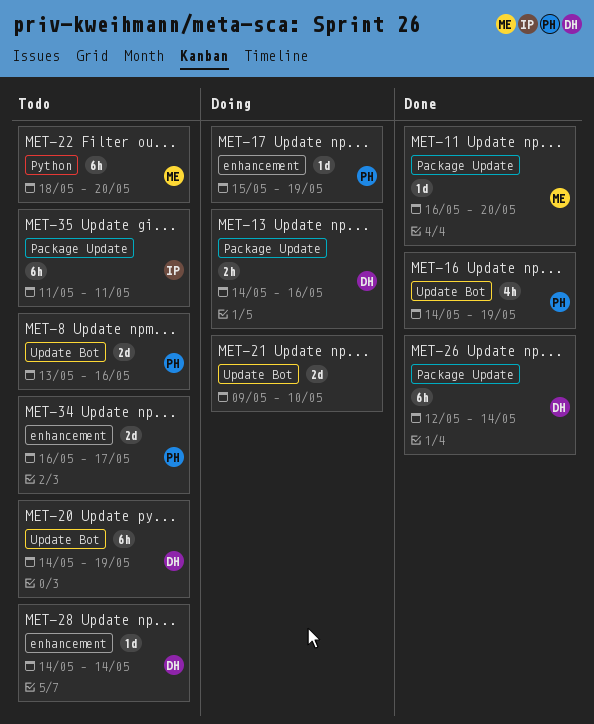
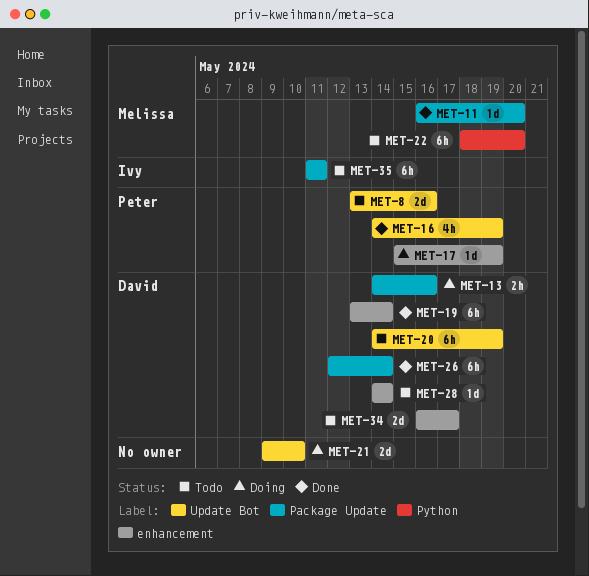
MET-19: none -> present
MET-34, owner: Peter -> David

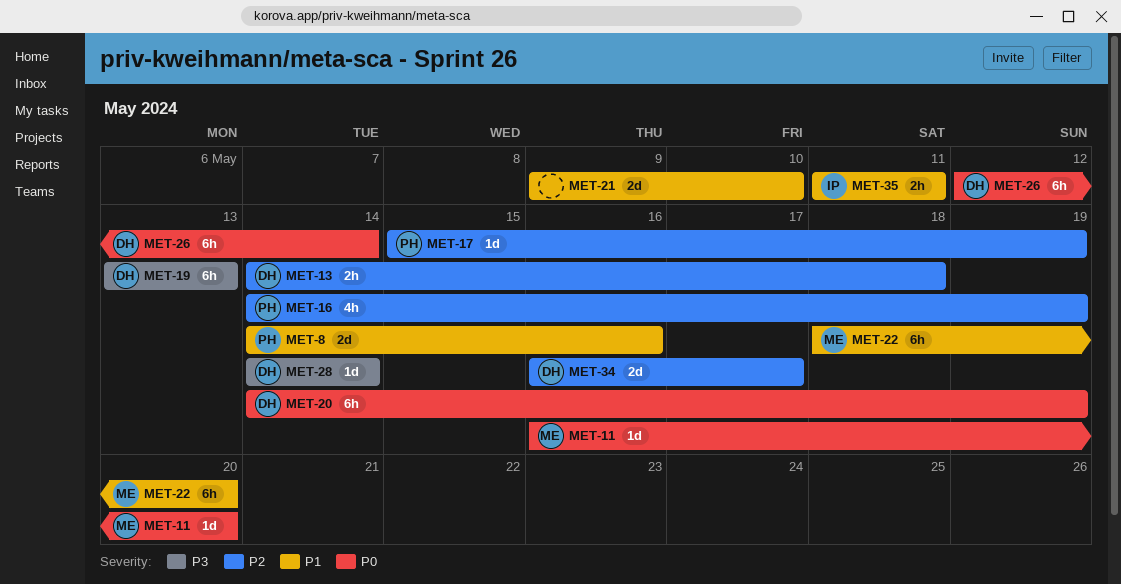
MET-8, start: May 13 -> May 14
MET-13, due: May 16 -> May 18
MET-19, due: May 14 -> May 13
MET-35, estimate: 6h -> 2h

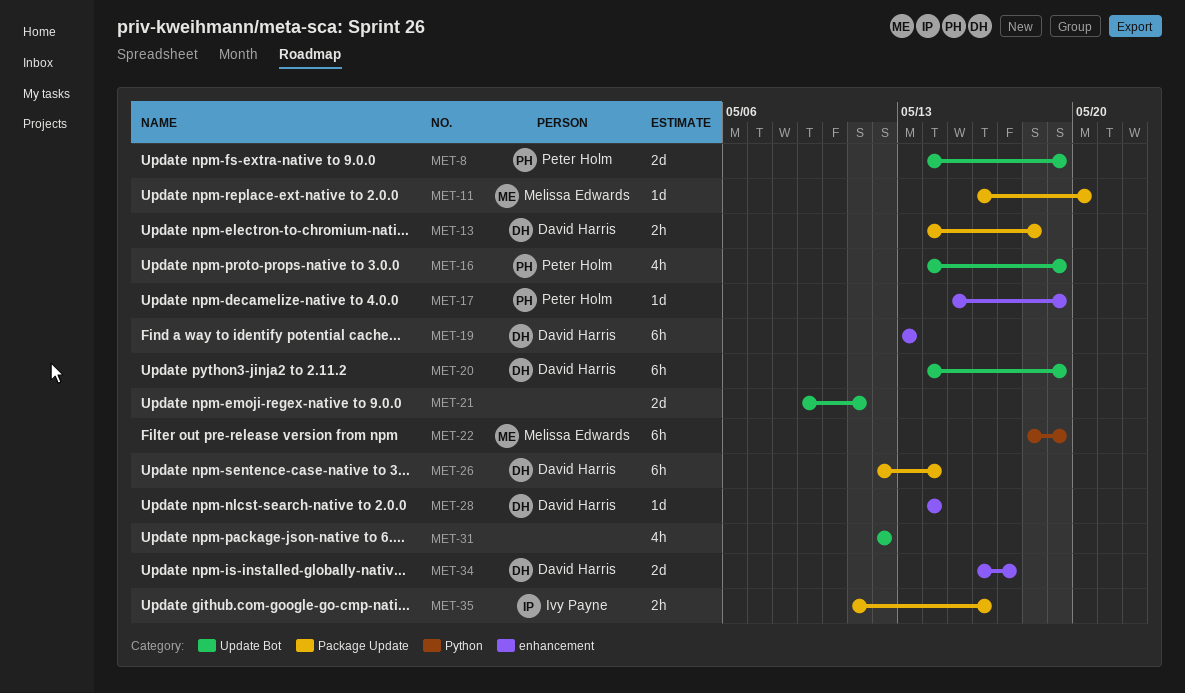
MET-8, due: May 16 -> May 19
MET-21, due: May 10 -> May 11
MET-22, due: May 20 -> May 19
MET-31: none -> present
MET-35, due: May 11 -> May 16

